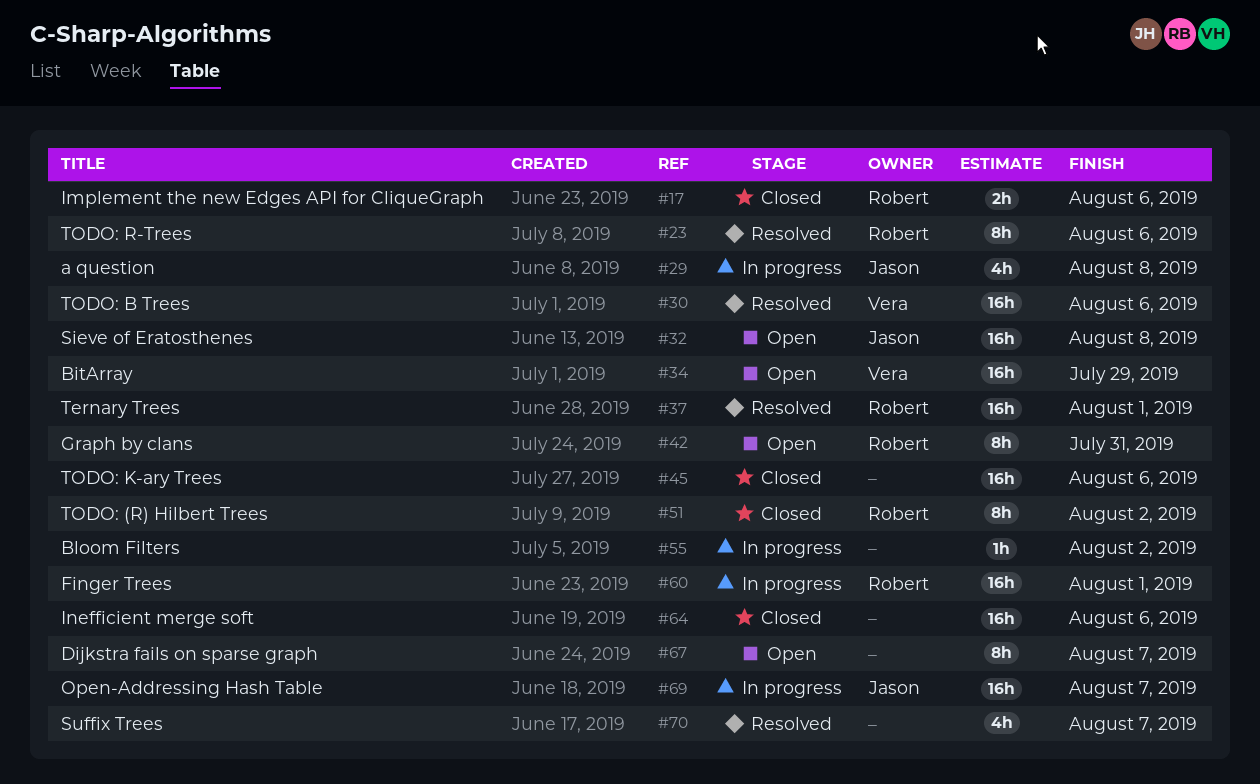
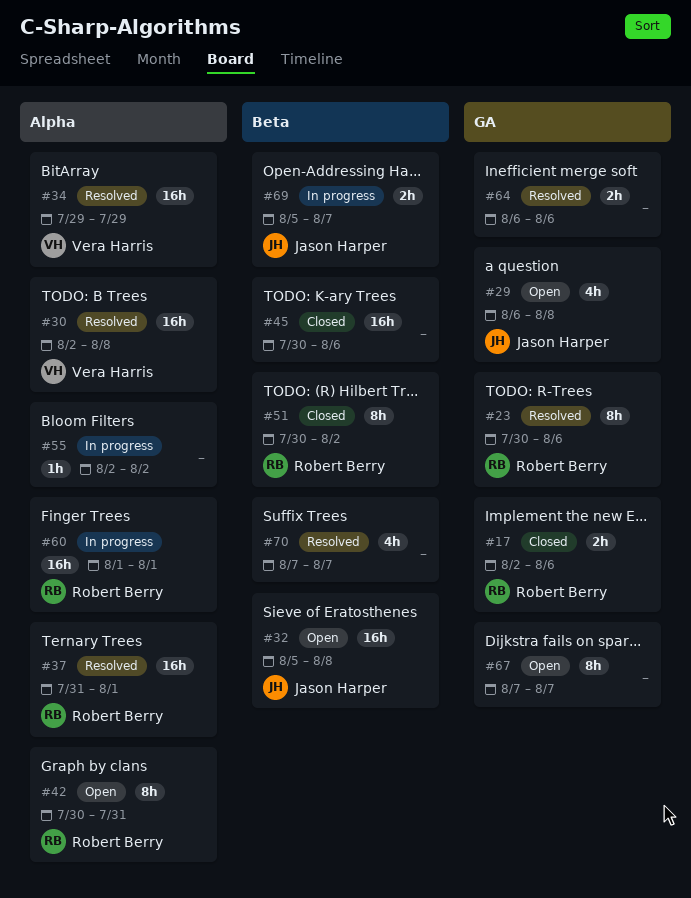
#29, status: In progress -> Open
#30, due: Aug 6 -> Aug 8
#34, status: Open -> Resolved
#64, status: Closed -> Resolved
#64, estimate: 16h -> 2h
#69, estimate: 16h -> 2h

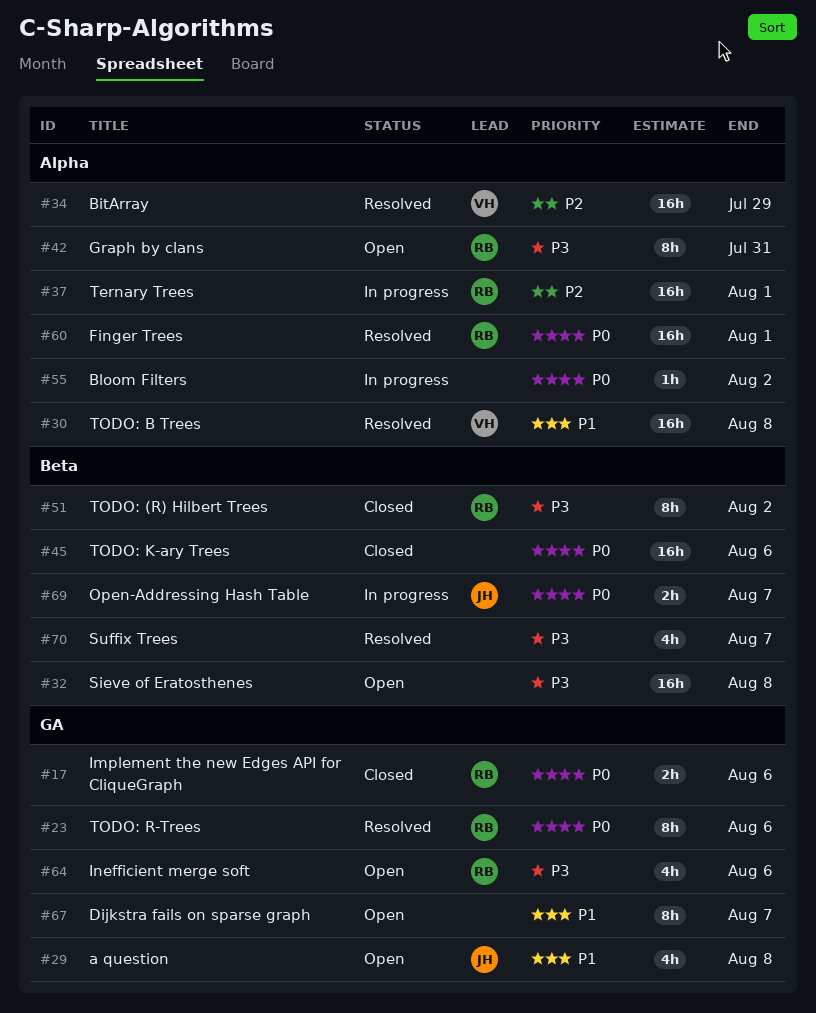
#32, owner: Jason Harper -> none
#37, status: Resolved -> In progress
#60, status: In progress -> Resolved
#64, status: Resolved -> Open
#64, owner: none -> Robert Berry
#64, estimate: 2h -> 4h

